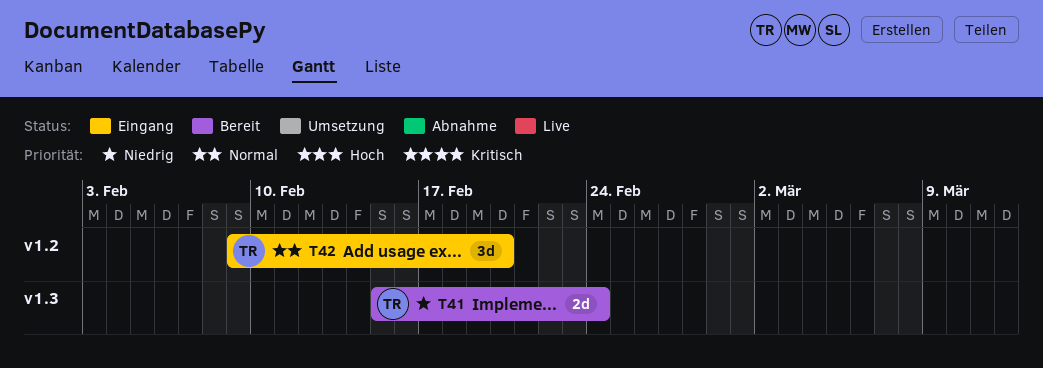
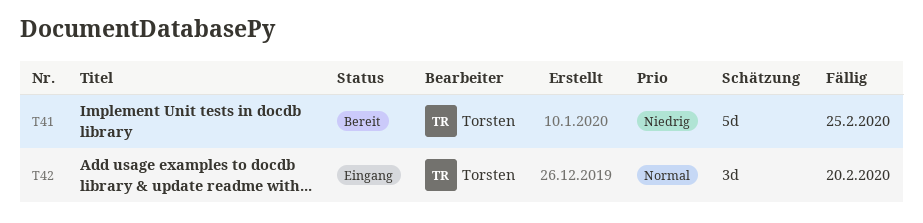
T41, estimate: 2d -> 5d
T41, due: Feb 24 -> Feb 25

